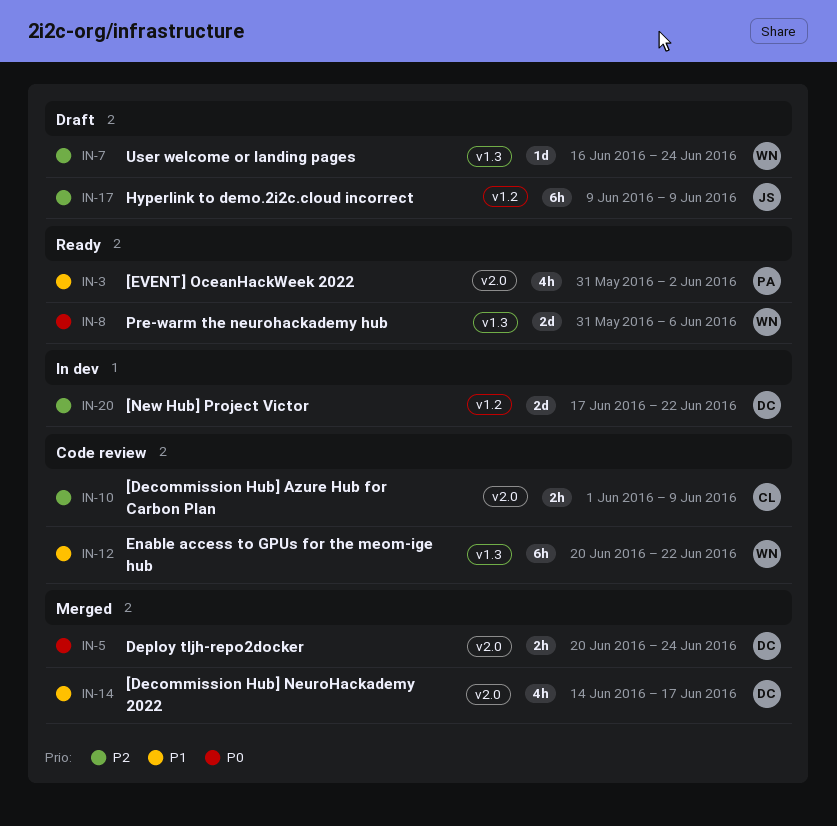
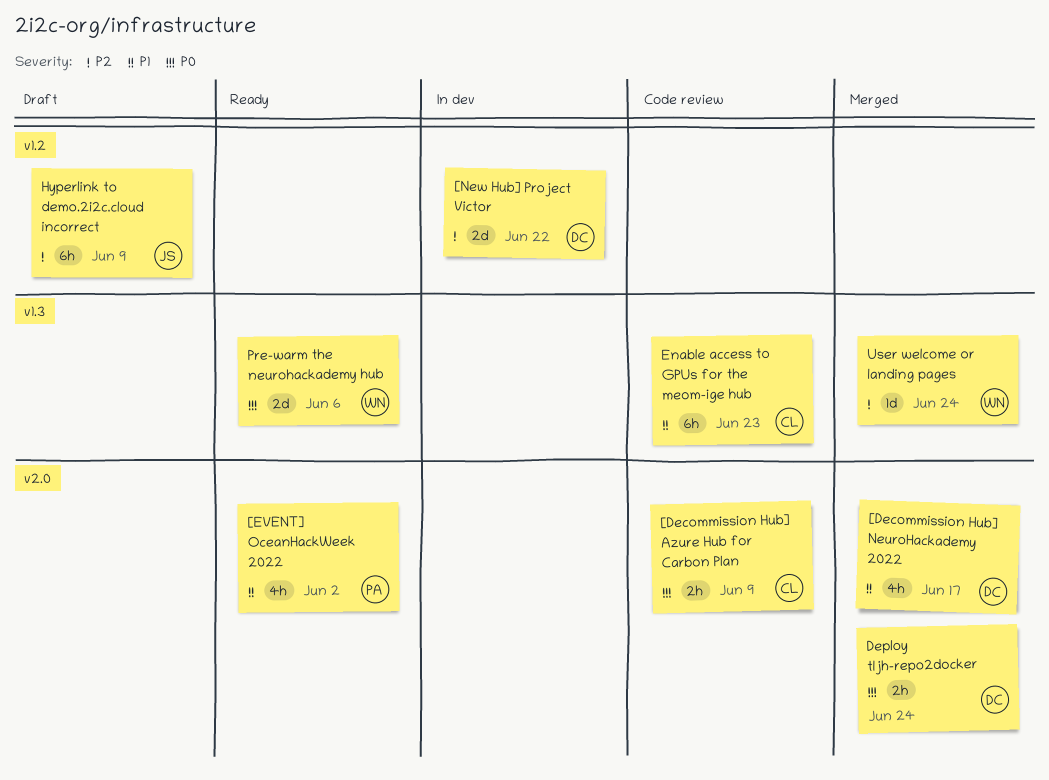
[Decommission Hub] Azure Hub for Carbon Plan, priority: P2 -> P0
Enable access to GPUs for the meom-ige hub, owner: WN -> CL
Enable access to GPUs for the meom-ige hub, due: Jun 22 -> Jun 23
User welcome or landing pages, status: Draft -> Merged

